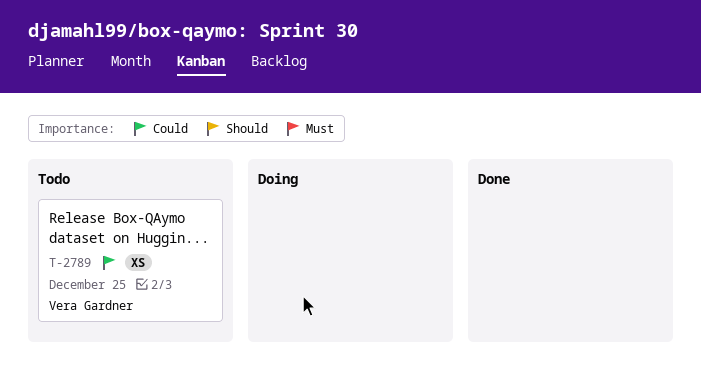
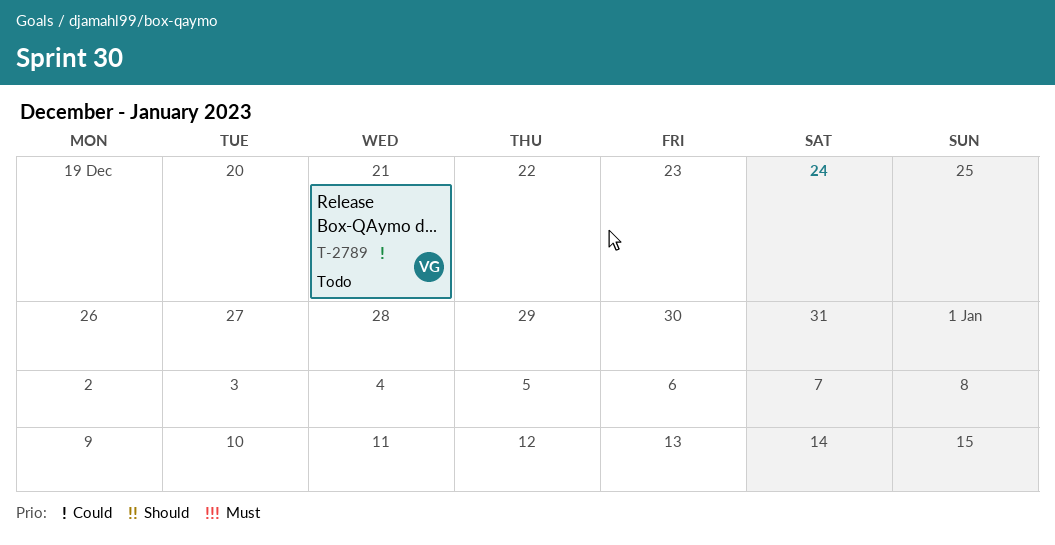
T-2789, due: Dec 25 -> Dec 21

